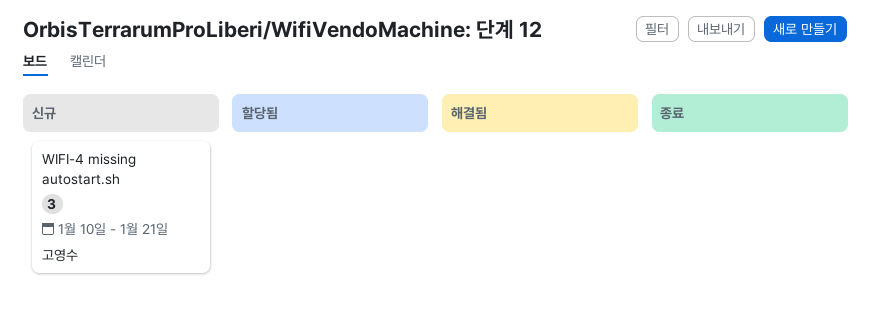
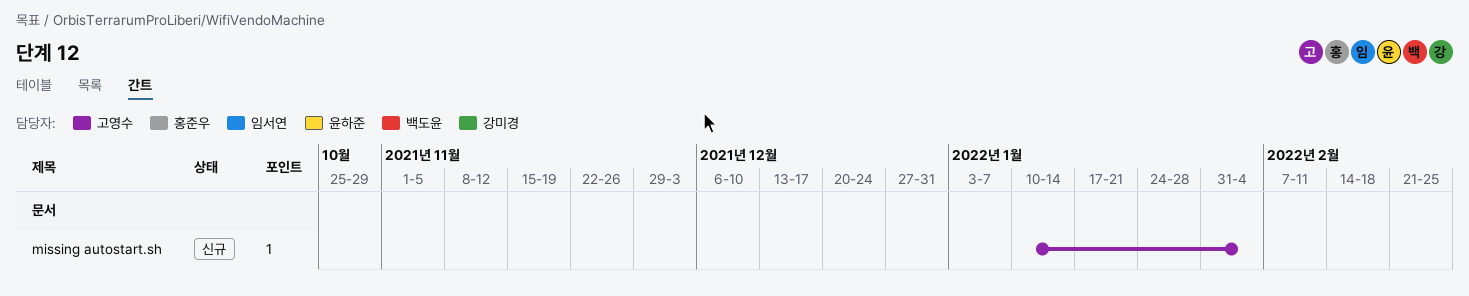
missing autostart.sh, estimate: 3 -> 1
missing autostart.sh, due: Jan 21 -> Feb 4

